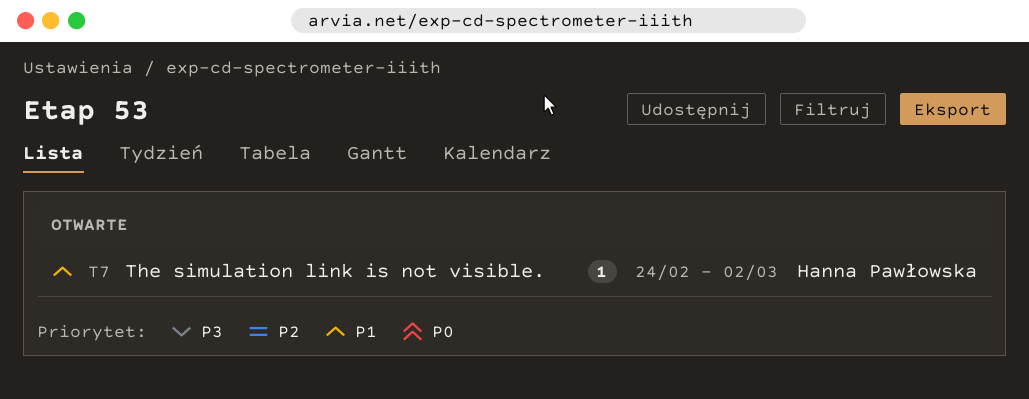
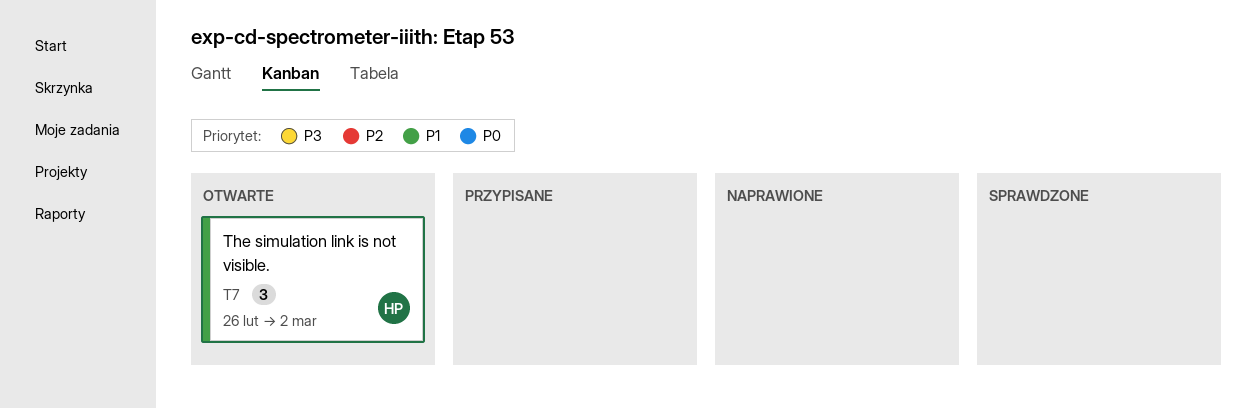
T7, estimate: 1 -> 3
T7, start: Feb 24 -> Feb 26

